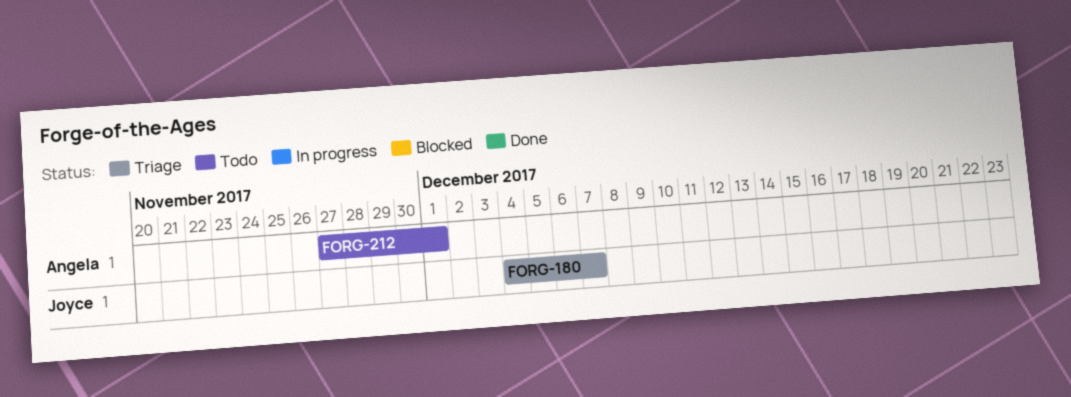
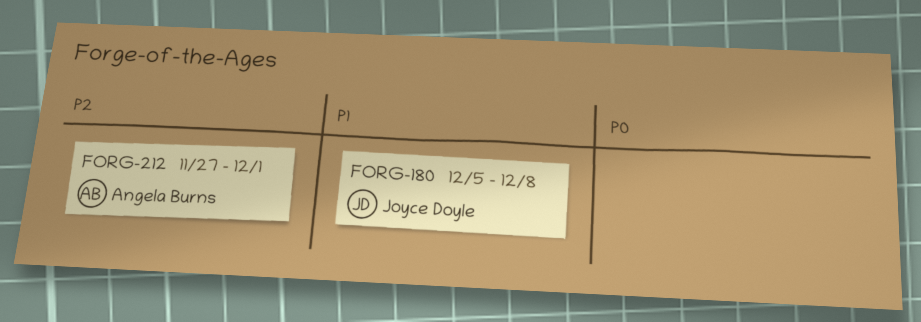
FORG-180, start: Dec 4 -> Dec 5
FORG-180, due: Dec 7 -> Dec 8

